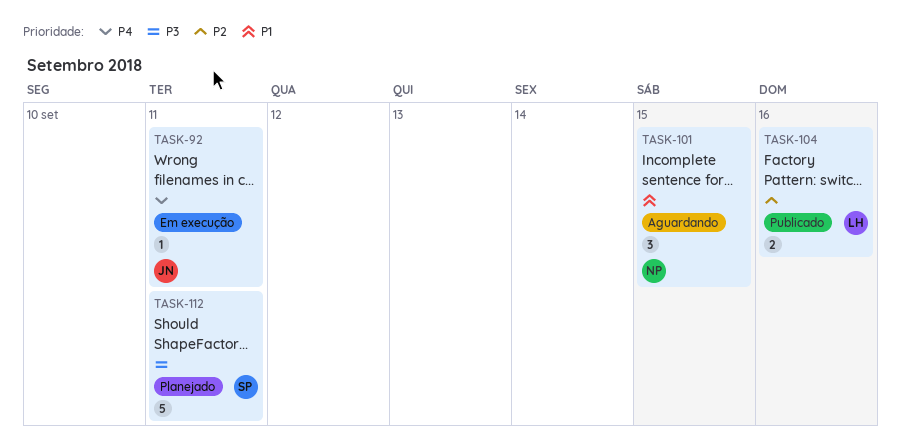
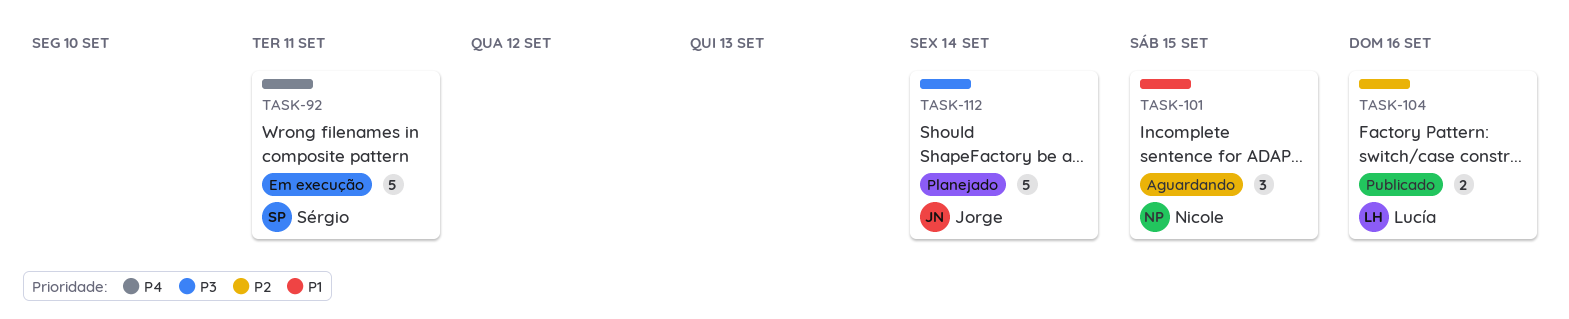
TASK-92, owner: Jorge -> Sérgio
TASK-92, estimate: 1 -> 5
TASK-112, owner: Sérgio -> Jorge
TASK-112, due: Sep 11 -> Sep 14

